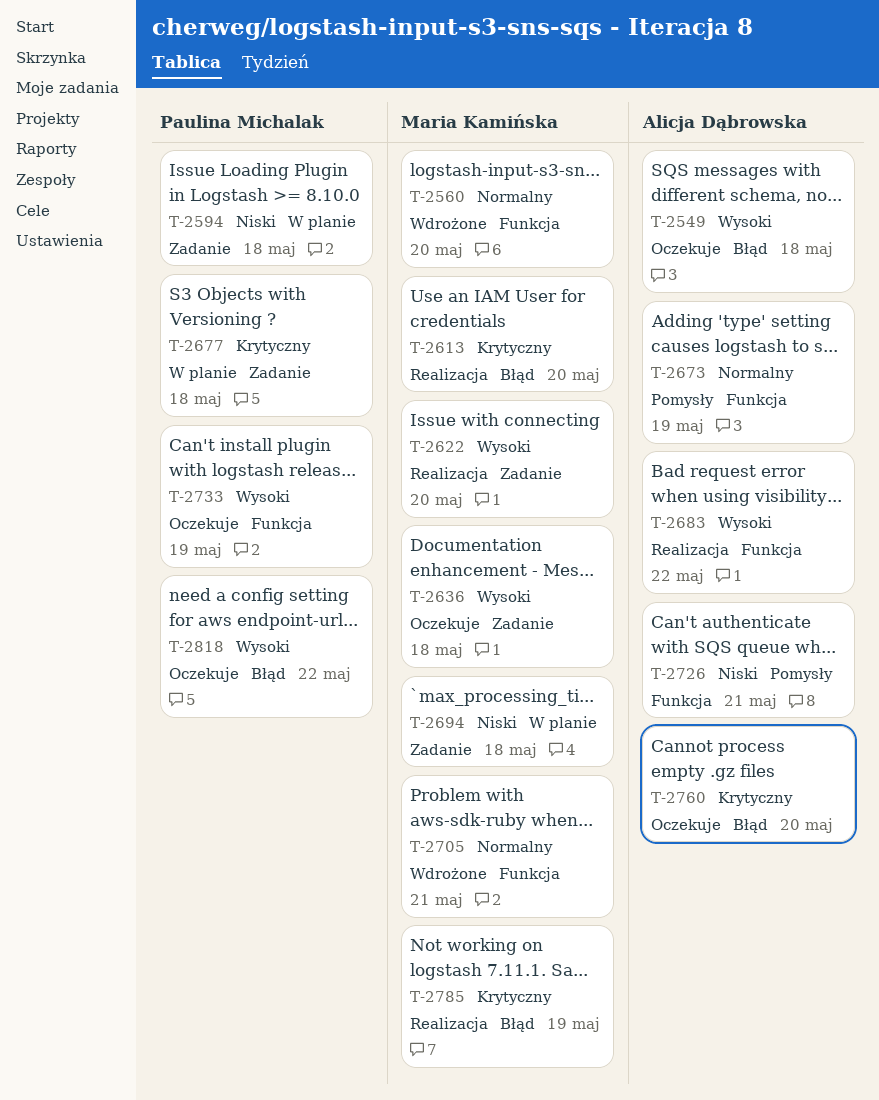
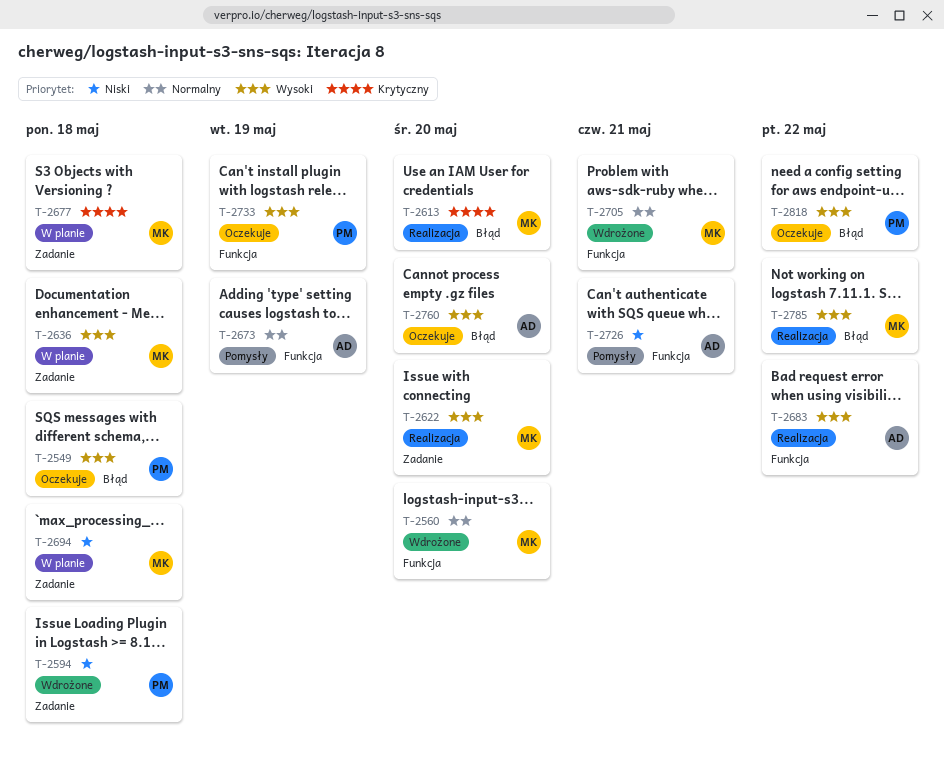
T-2549, owner: Alicja Dąbrowska -> Paulina Michalak
T-2594, status: W planie -> Wdrożone
T-2636, status: Oczekuje -> W planie
T-2677, owner: Paulina Michalak -> Maria Kamińska
T-2760, priority: Krytyczny -> Wysoki
T-2785, priority: Krytyczny -> Wysoki
T-2785, due: May 19 -> May 22

